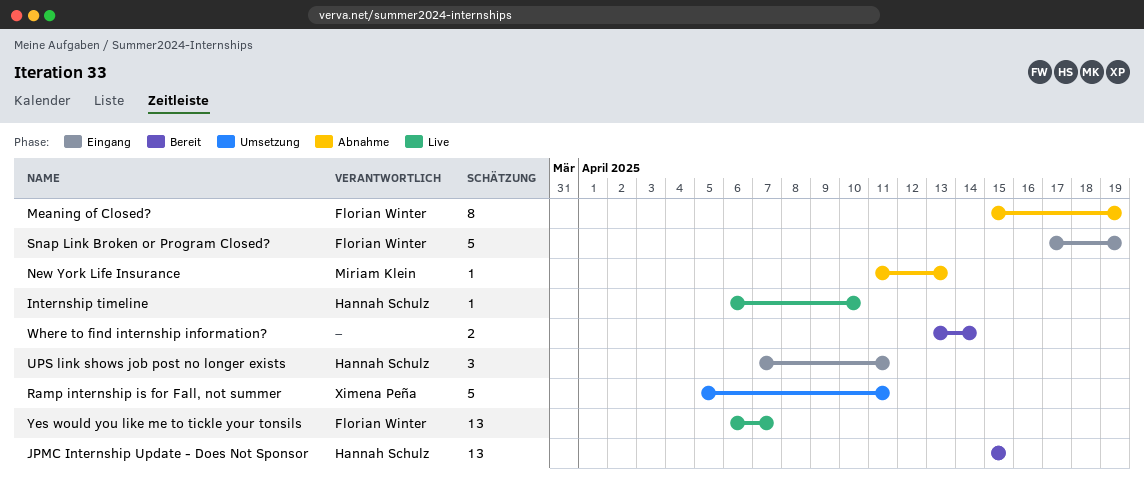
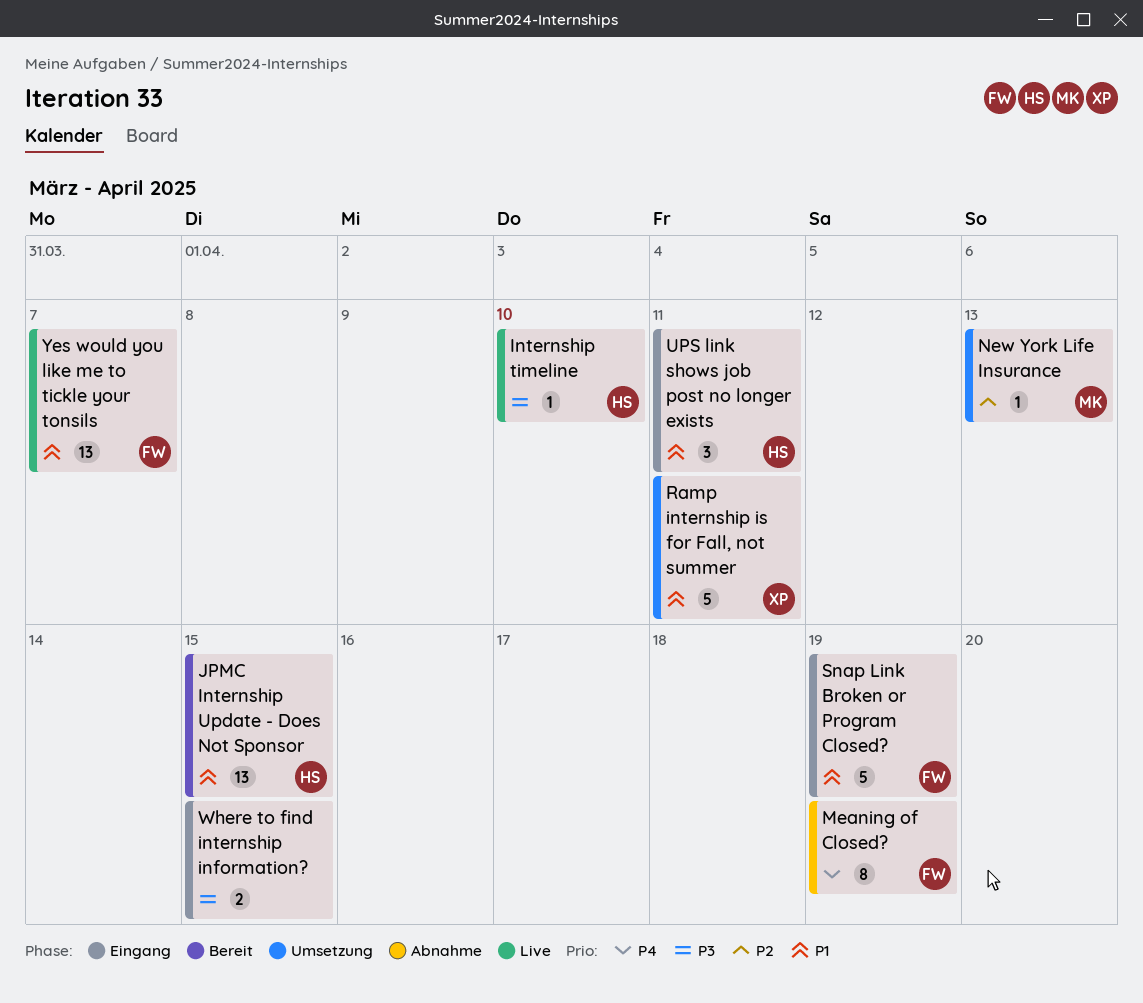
New York Life Insurance, status: Abnahme -> Umsetzung
Where to find internship information?, status: Bereit -> Eingang
Where to find internship information?, due: Apr 14 -> Apr 15

